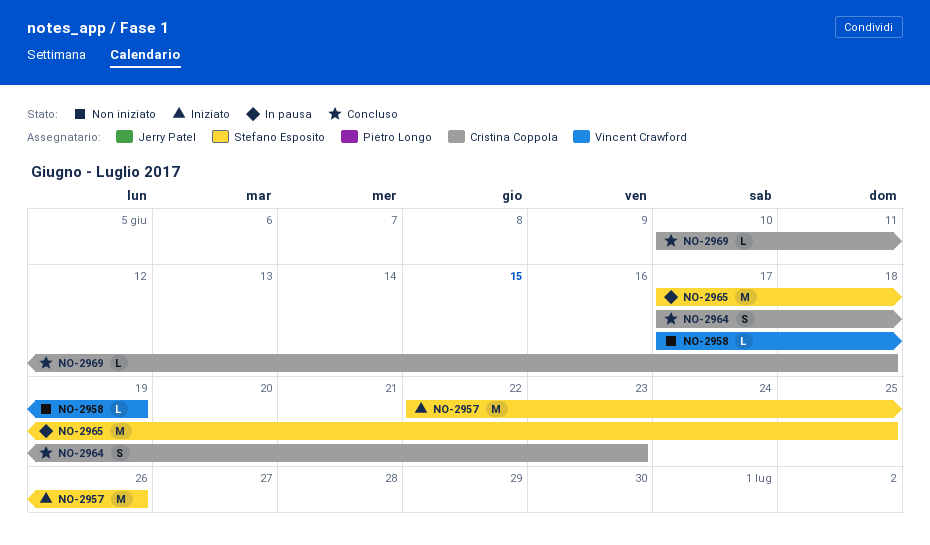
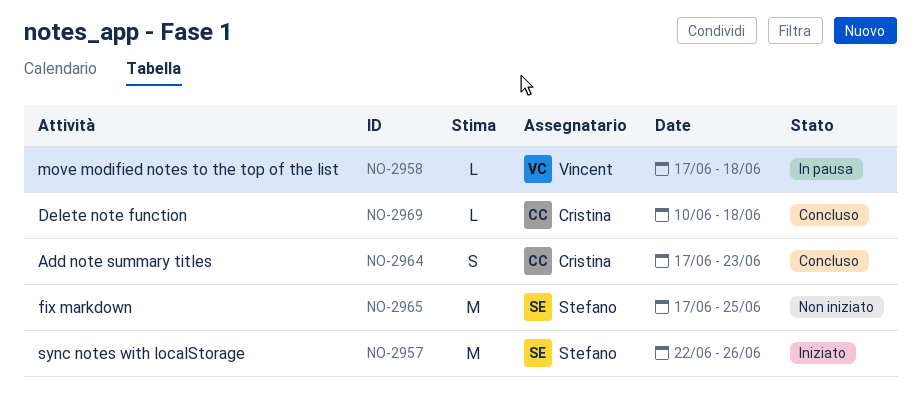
NO-2958, status: Non iniziato -> In pausa
NO-2958, due: Jun 19 -> Jun 18
NO-2965, status: In pausa -> Non iniziato

